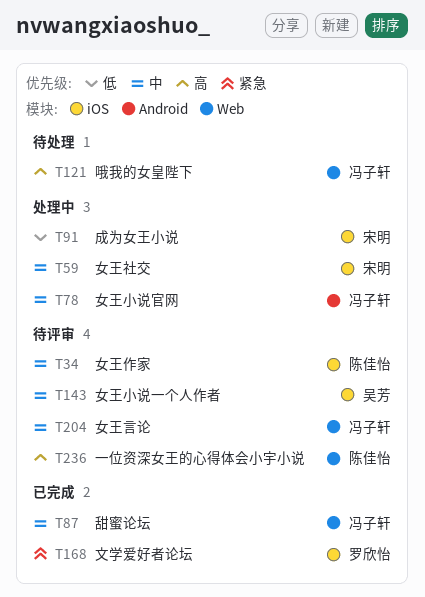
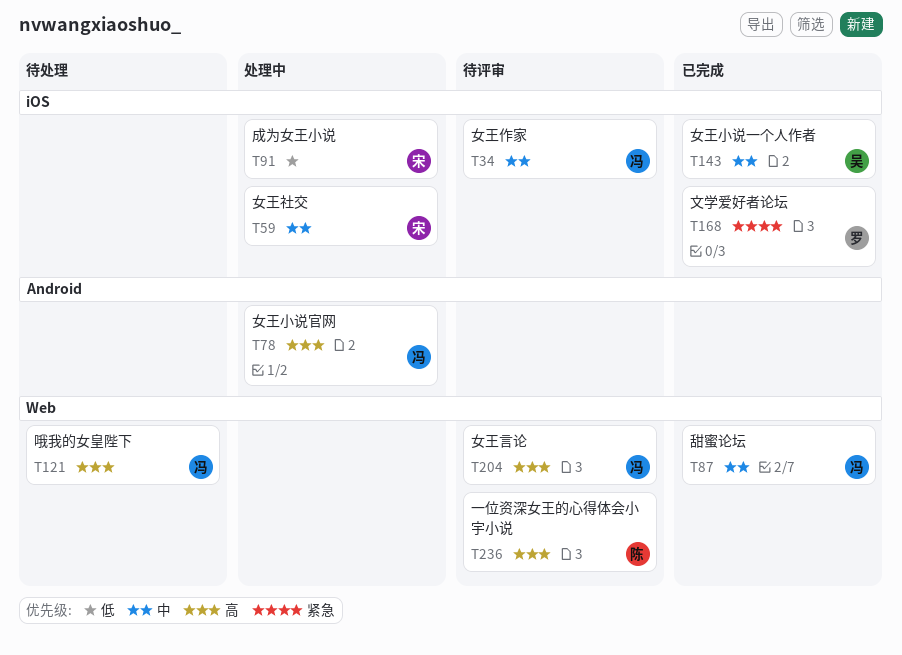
T34, owner: 陈佳怡 -> 冯子轩
T78, priority: 中 -> 高
T143, status: 待评审 -> 已完成
T204, priority: 中 -> 高

